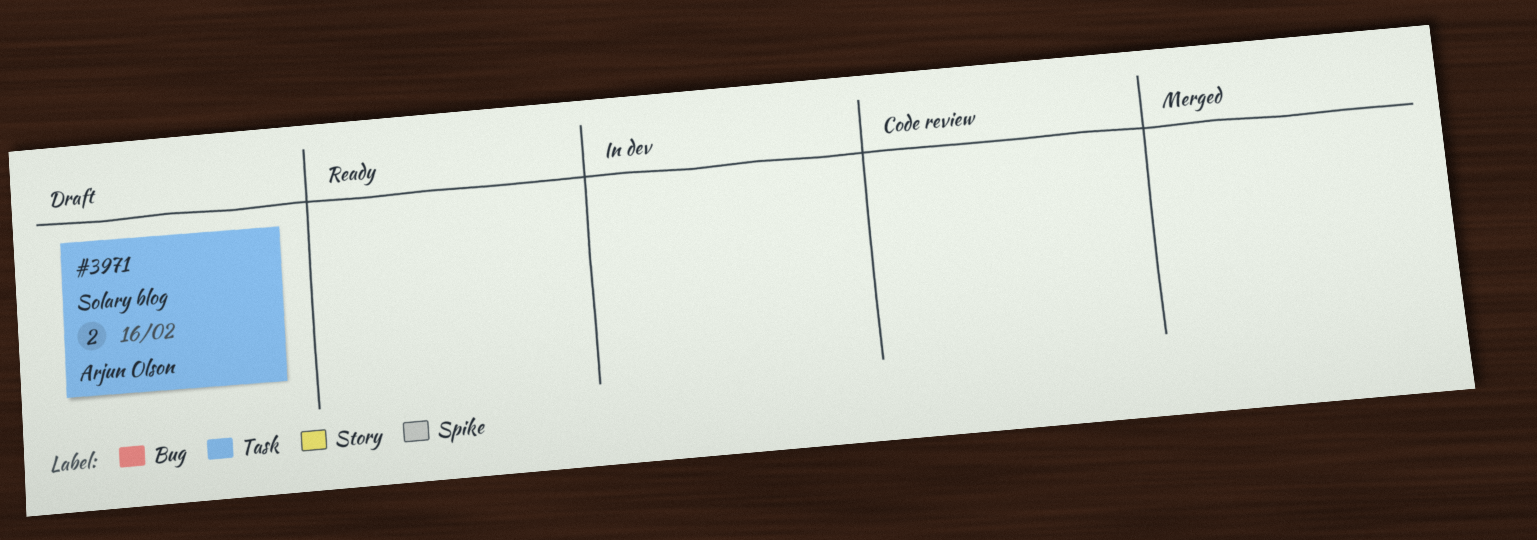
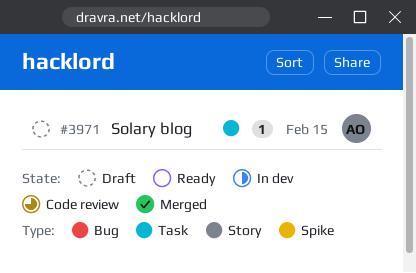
#3971, estimate: 2 -> 1
#3971, due: Feb 16 -> Feb 15

